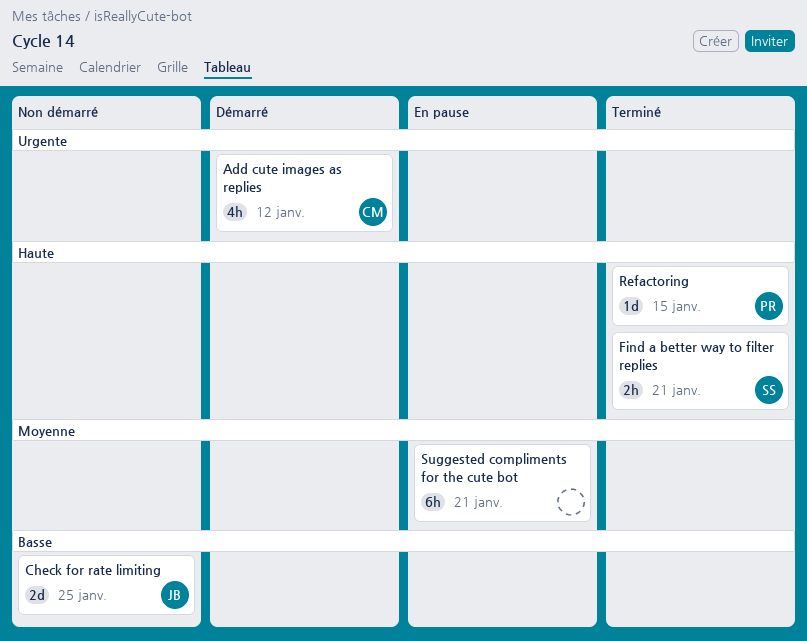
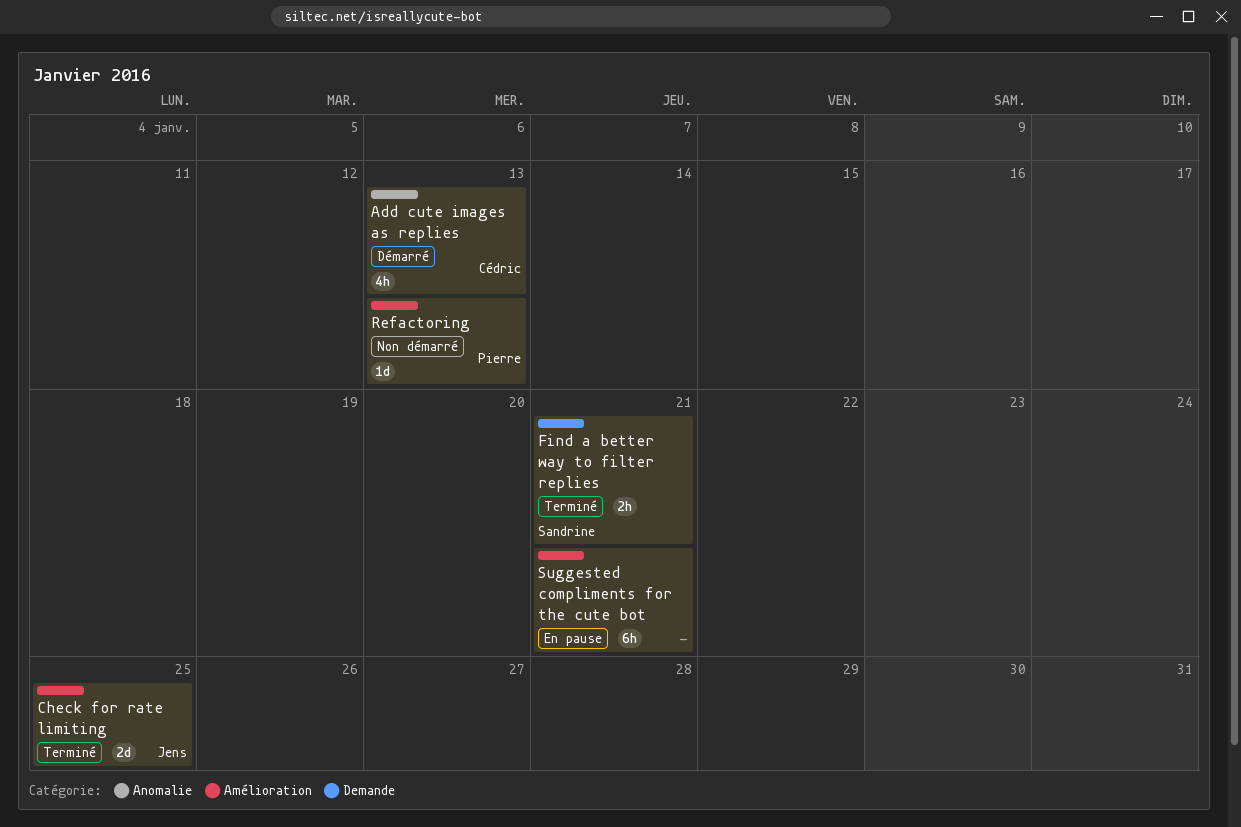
Add cute images as replies, due: Jan 12 -> Jan 13
Check for rate limiting, status: Non démarré -> Terminé
Refactoring, status: Terminé -> Non démarré
Refactoring, due: Jan 15 -> Jan 13

